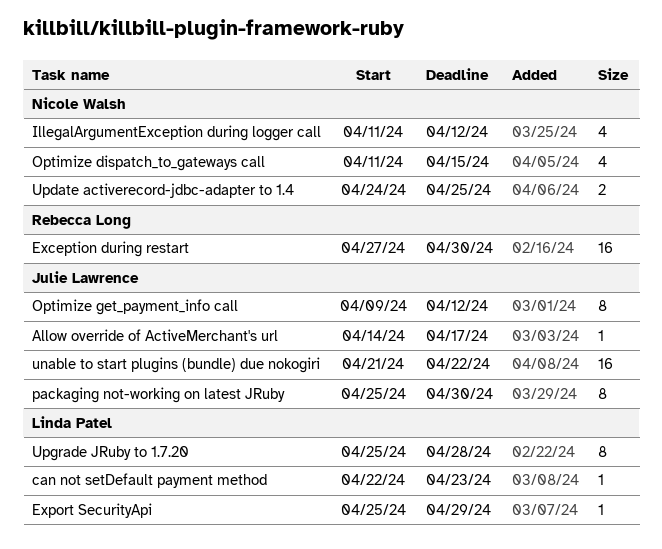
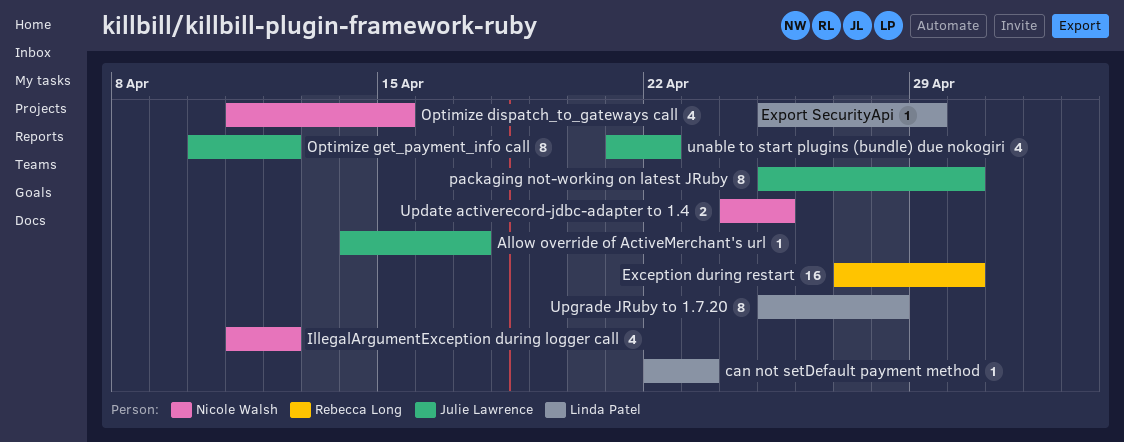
Optimize get_payment_info call, start: Apr 9 -> Apr 10
unable to start plugins (bundle) due nokogiri, estimate: 16 -> 4

